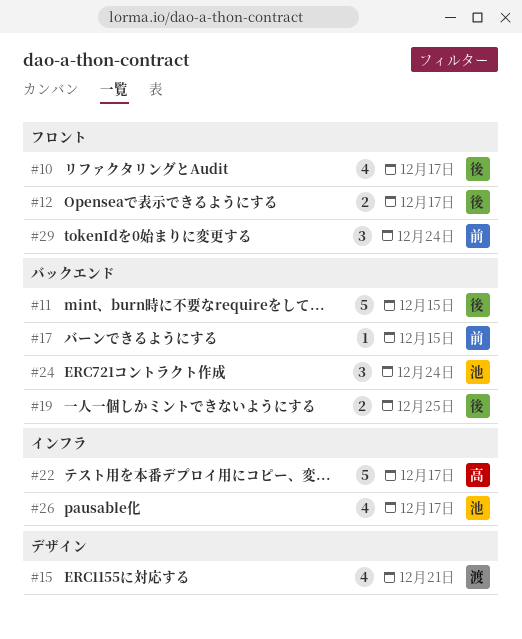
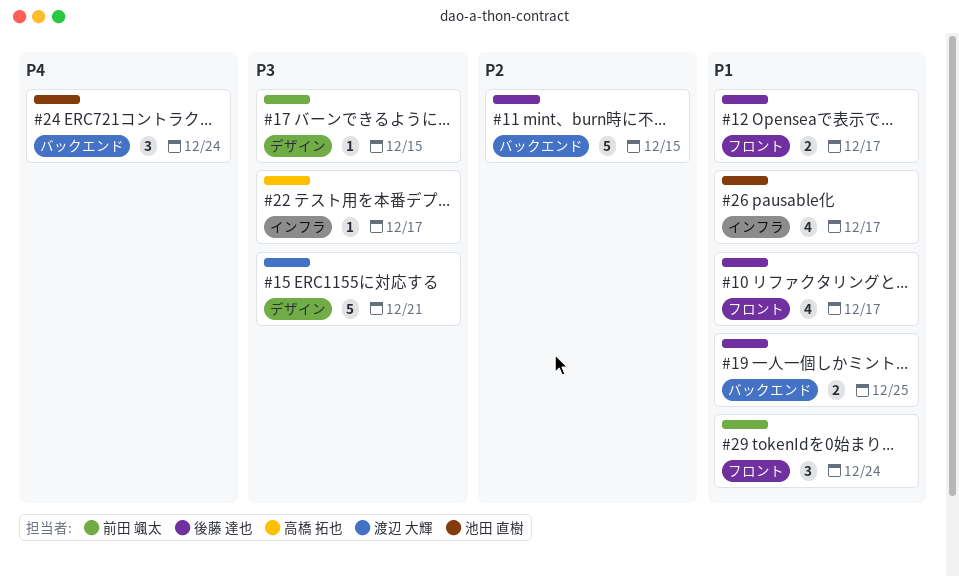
#15, estimate: 4 -> 5
#17, label: バックエンド -> デザイン
#22, estimate: 5 -> 1

